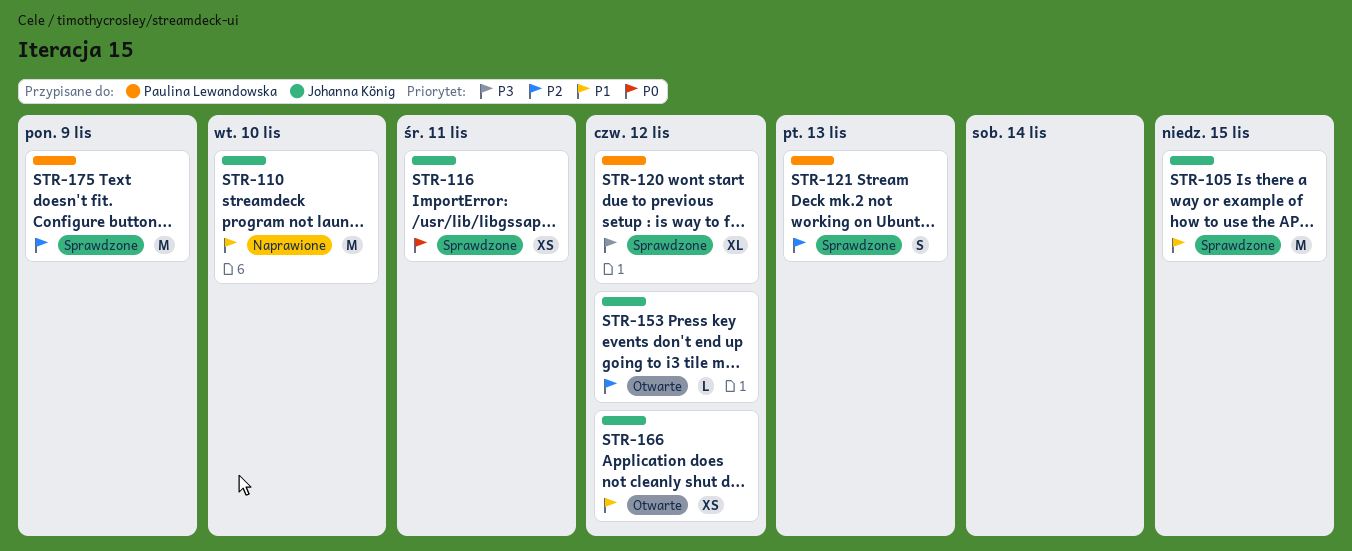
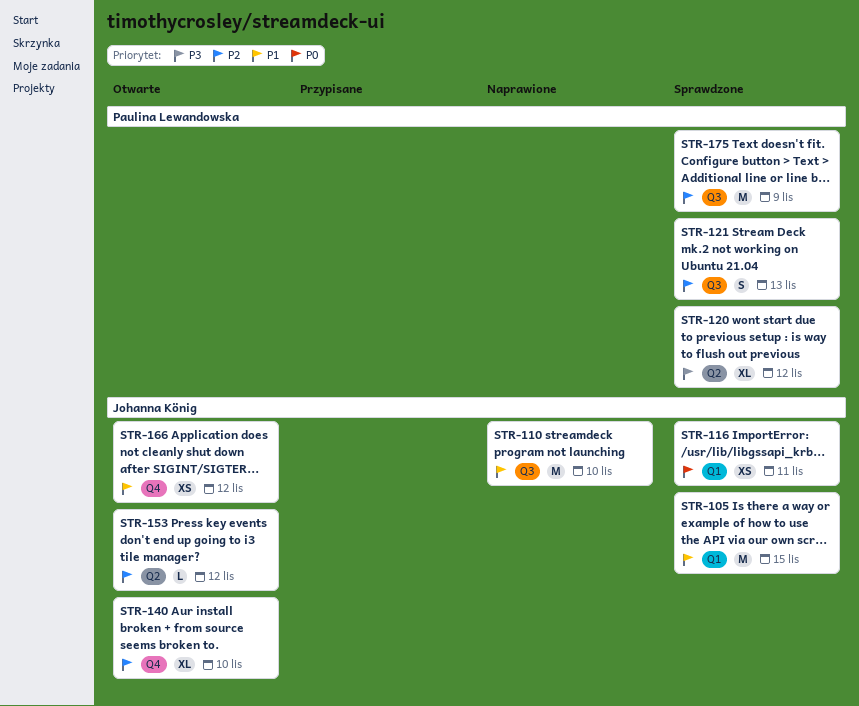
STR-140: none -> present

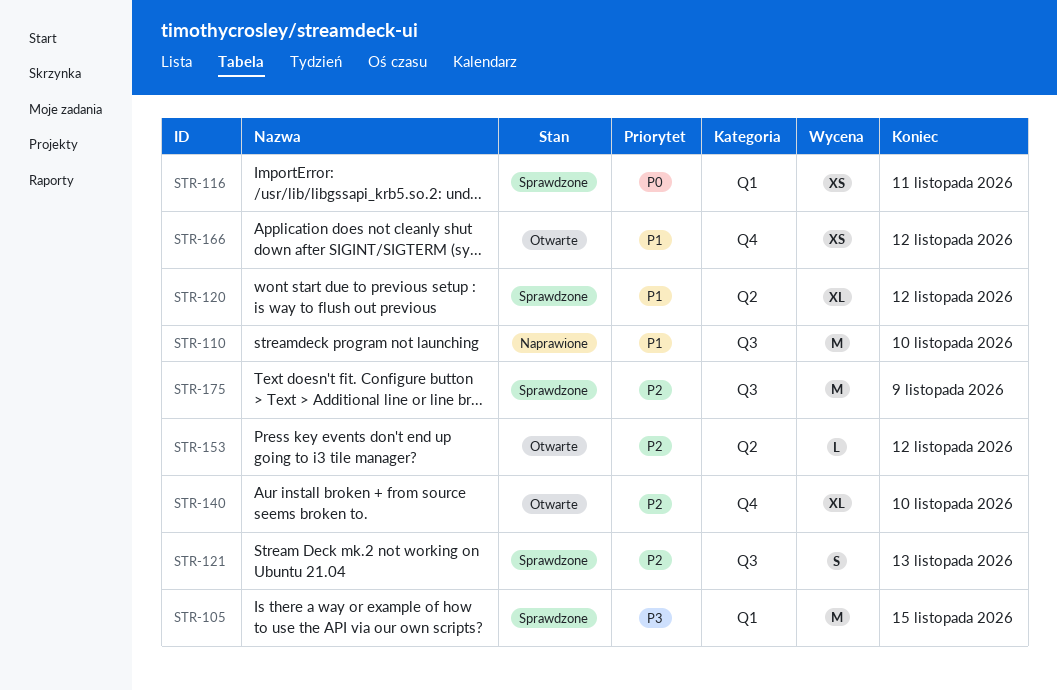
STR-105, priority: P1 -> P3
STR-120, priority: P3 -> P1

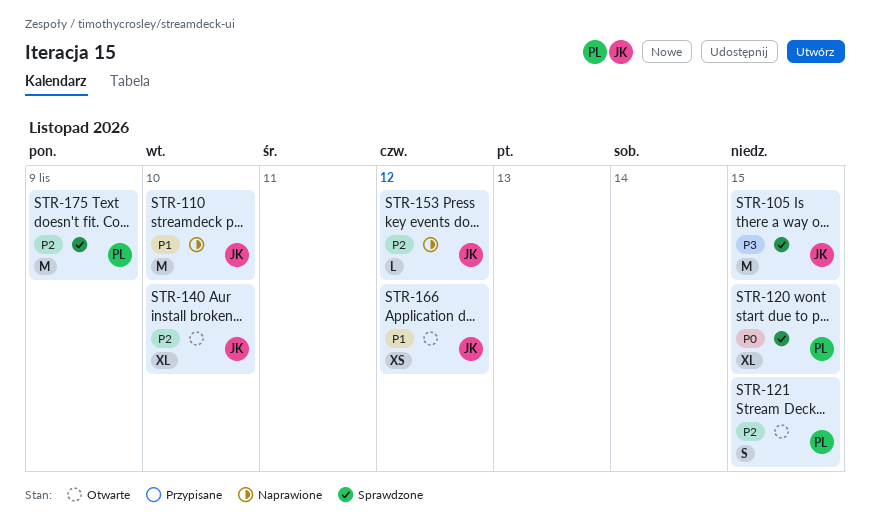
STR-116: present -> none
STR-120, priority: P1 -> P0
STR-120, due: Nov 12 -> Nov 15
STR-121, status: Sprawdzone -> Otwarte
STR-121, due: Nov 13 -> Nov 15
STR-153, status: Otwarte -> Naprawione

